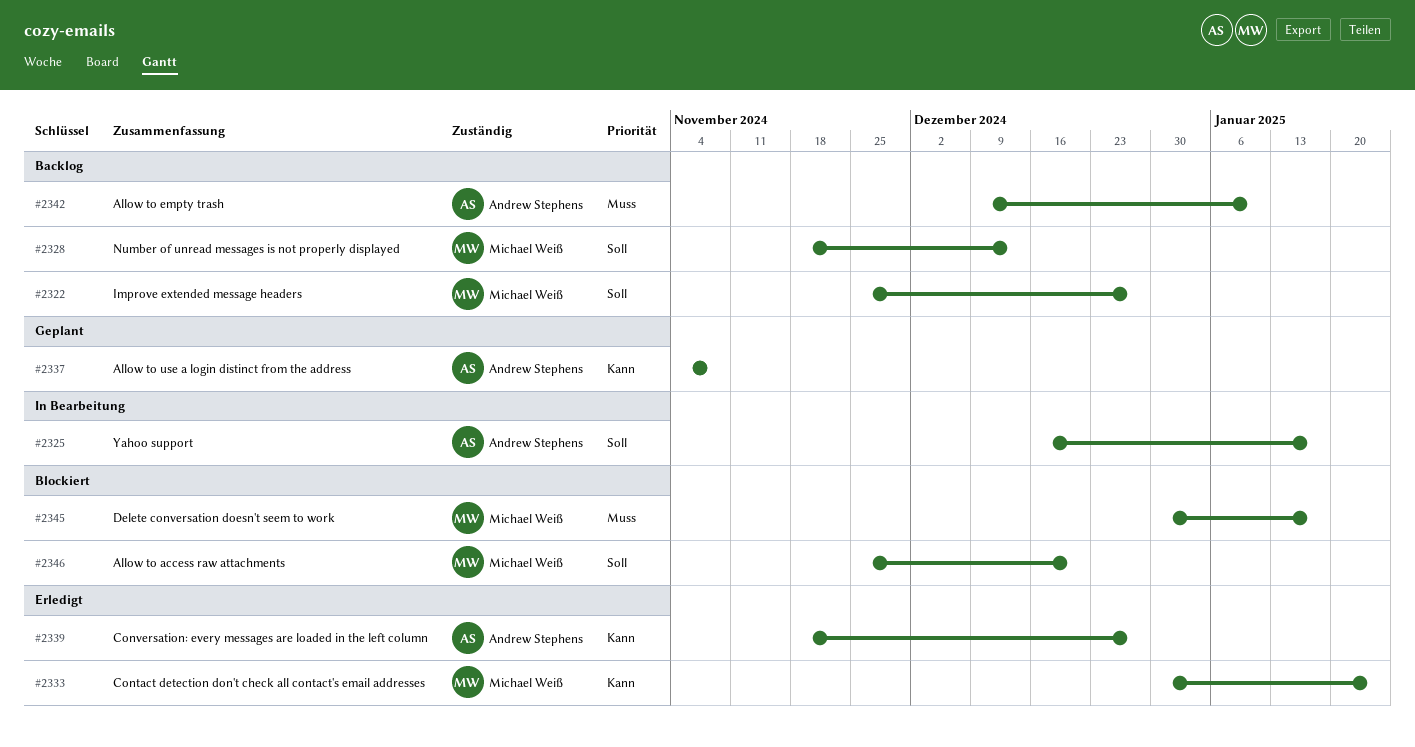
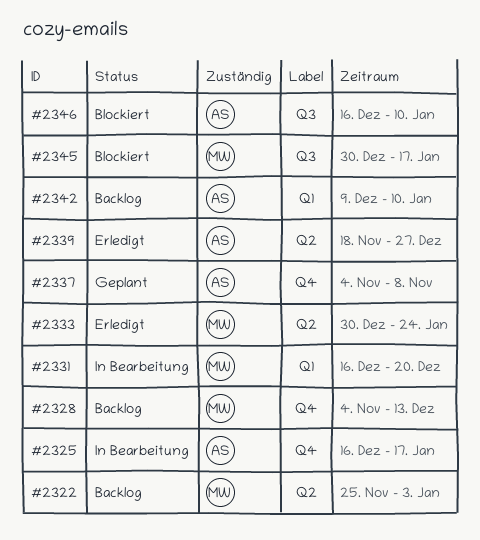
#2322, due: Dec 27 -> Jan 3
#2328, start: Nov 18 -> Nov 4
#2331: none -> present
#2346, owner: Michael Weiß -> Andrew Stephens
#2346, start: Nov 25 -> Dec 16
#2346, due: Dec 20 -> Jan 10

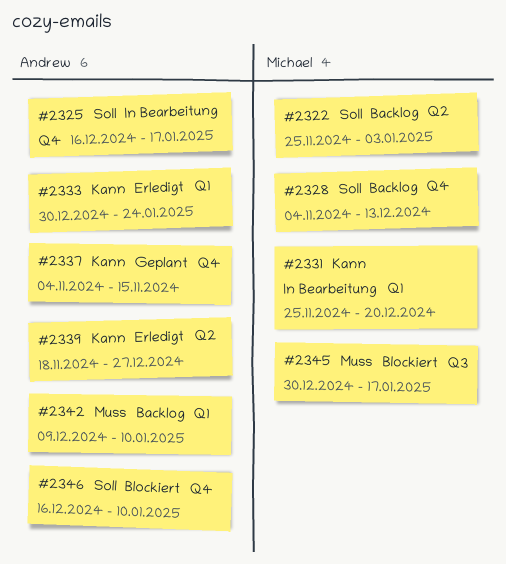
#2331, start: Dec 16 -> Nov 25
#2333, owner: Michael -> Andrew
#2333, label: Q2 -> Q1
#2337, due: Nov 8 -> Nov 15
#2346, label: Q3 -> Q4

